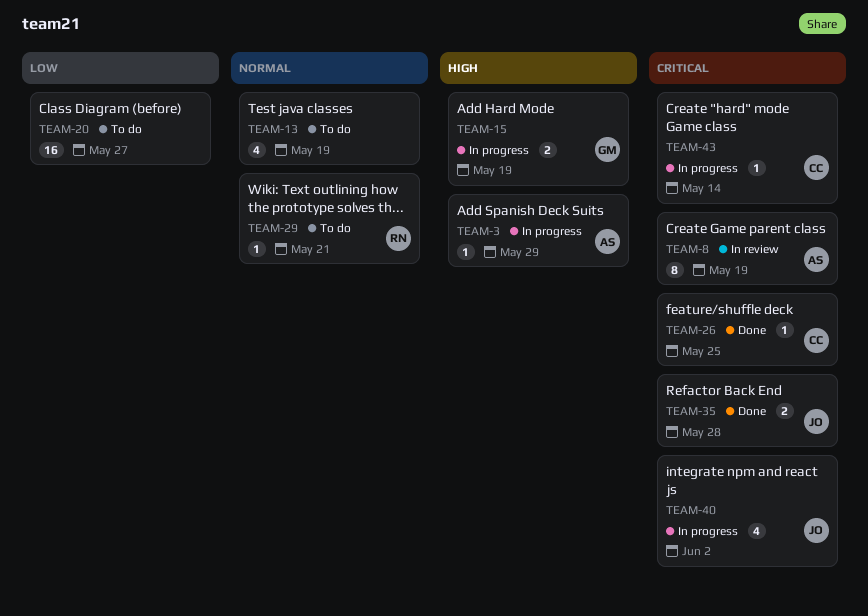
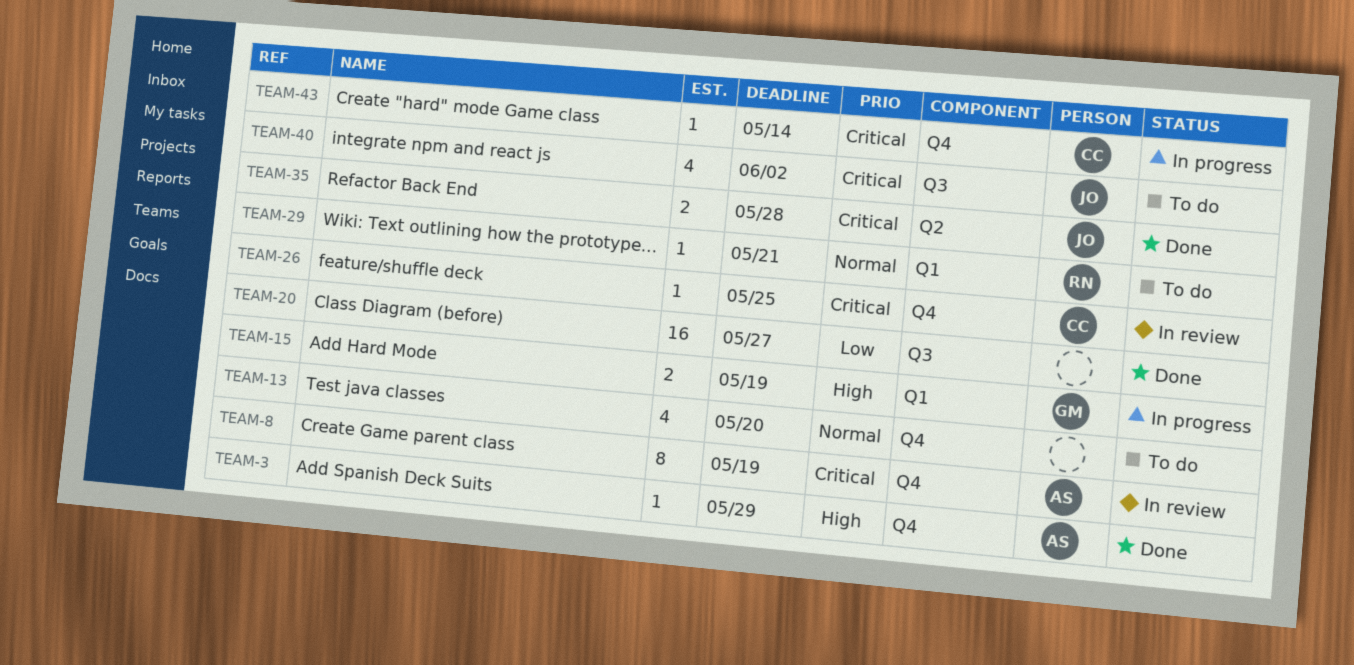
TEAM-3, status: In progress -> Done
TEAM-13, due: May 19 -> May 20
TEAM-20, status: To do -> Done
TEAM-26, status: Done -> In review
TEAM-40, status: In progress -> To do

